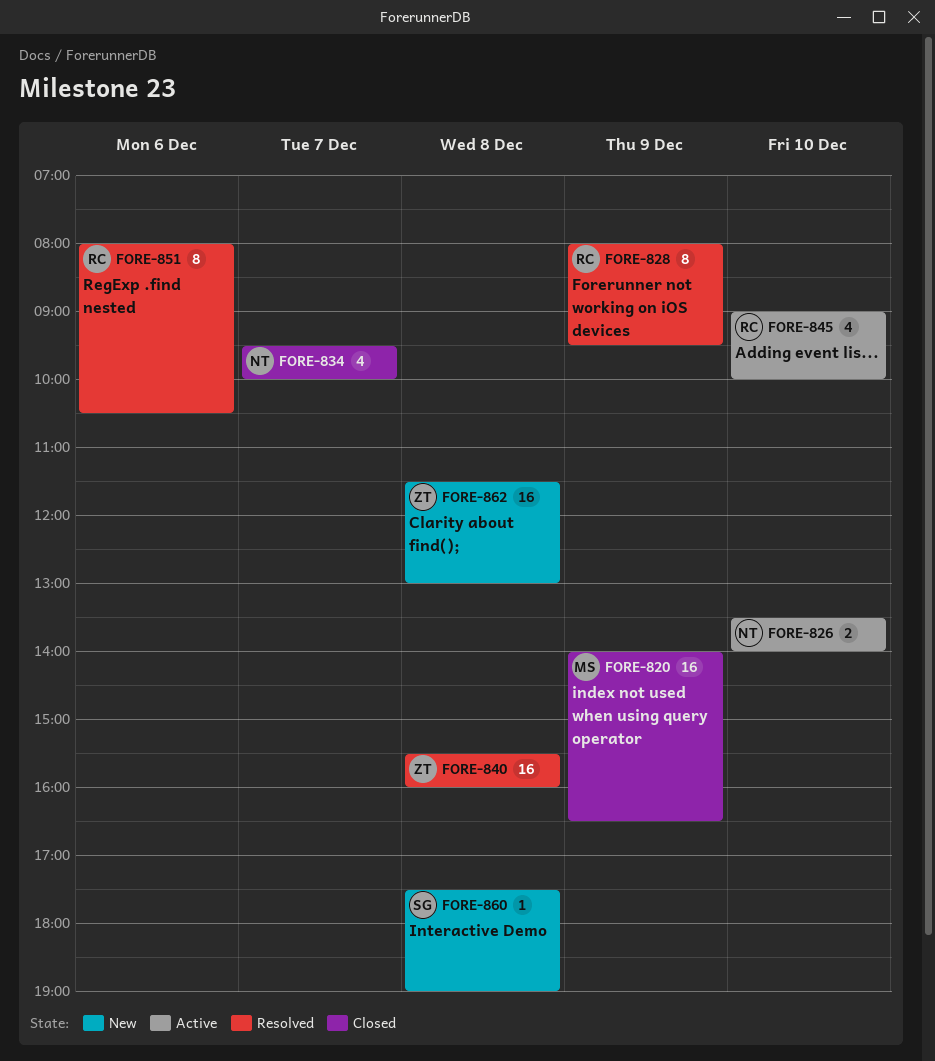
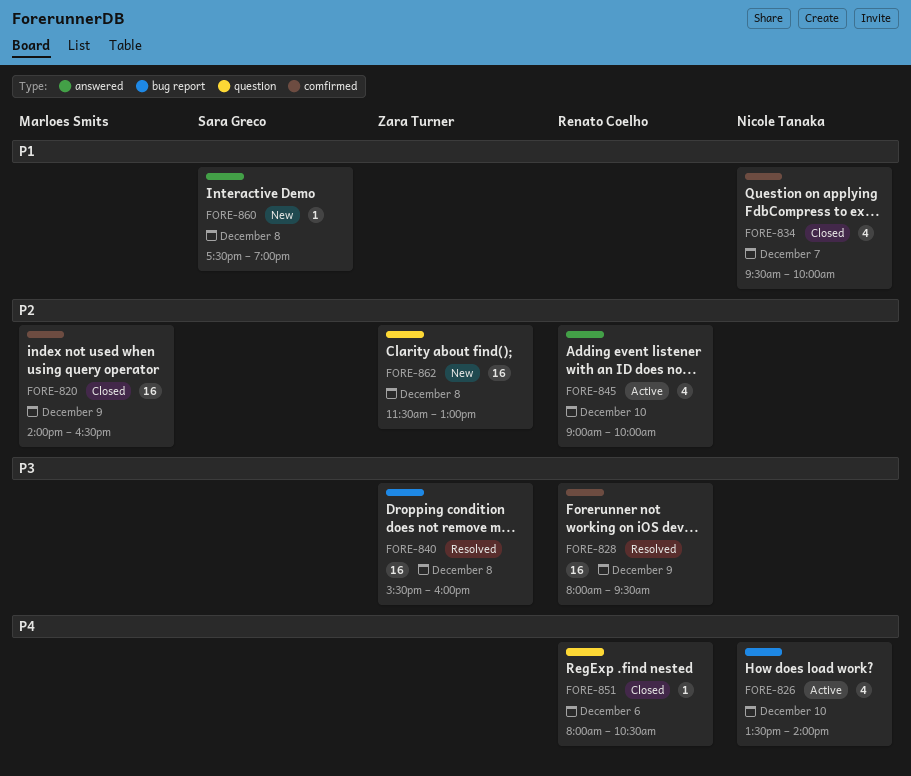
FORE-826, estimate: 2 -> 4
FORE-828, estimate: 8 -> 16
FORE-851, status: Resolved -> Closed
FORE-851, estimate: 8 -> 1

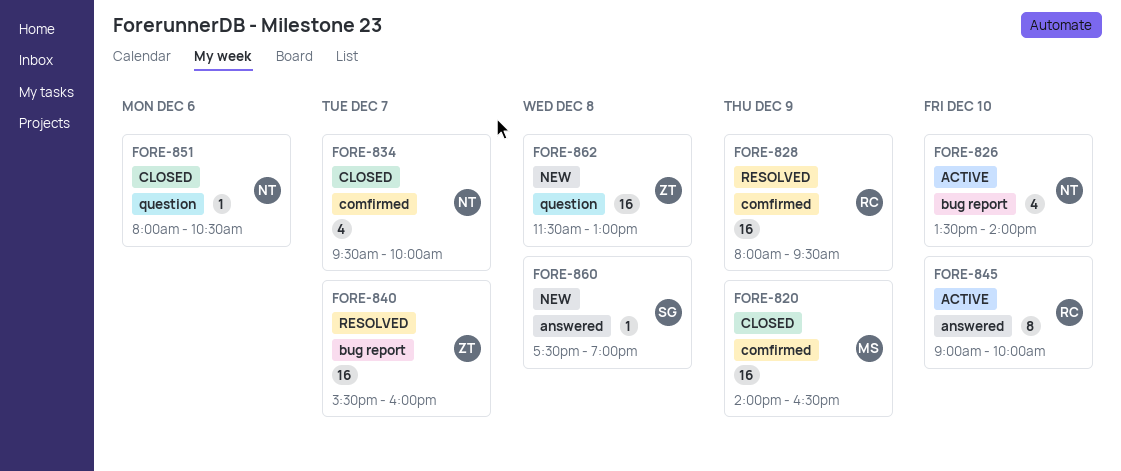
FORE-840, day: Dec 8 -> Dec 7
FORE-845, estimate: 4 -> 8
FORE-851, owner: Renato Coelho -> Nicole Tanaka

